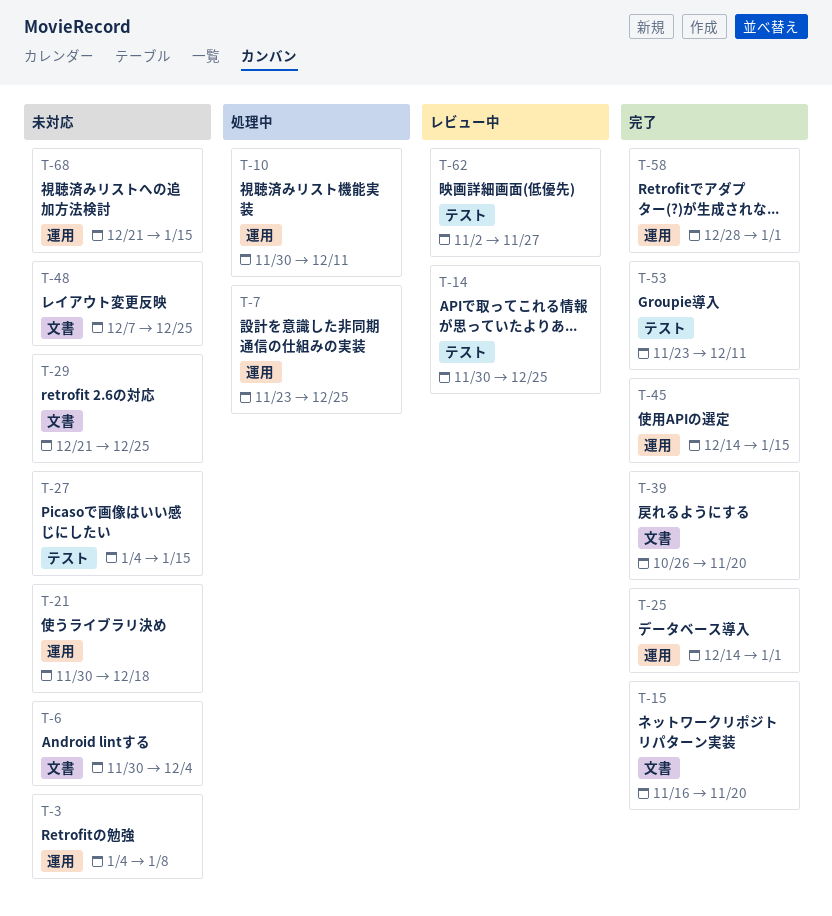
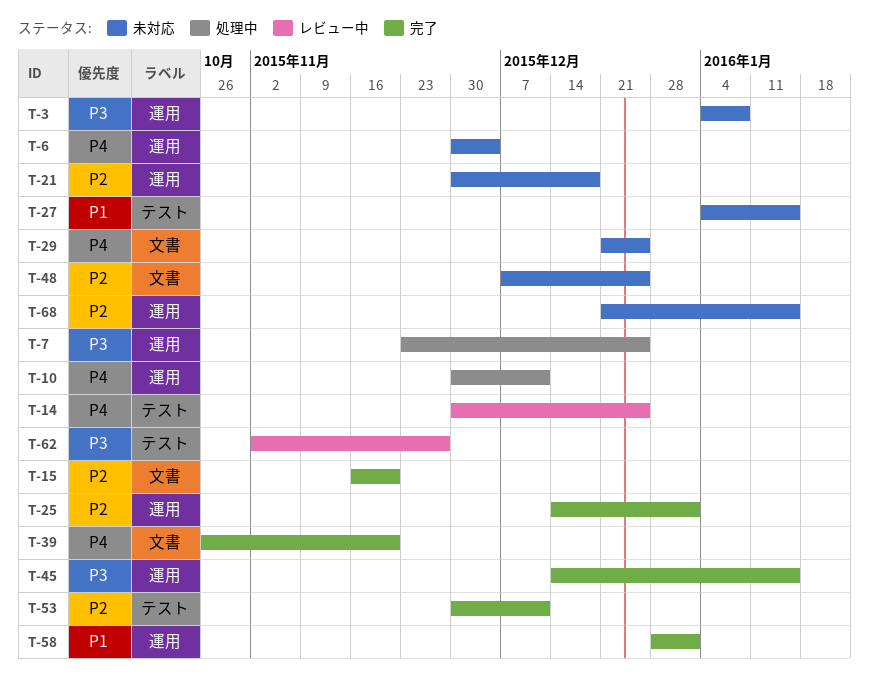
T-6, label: 文書 -> 運用
T-53, start: Nov 23 -> Nov 30

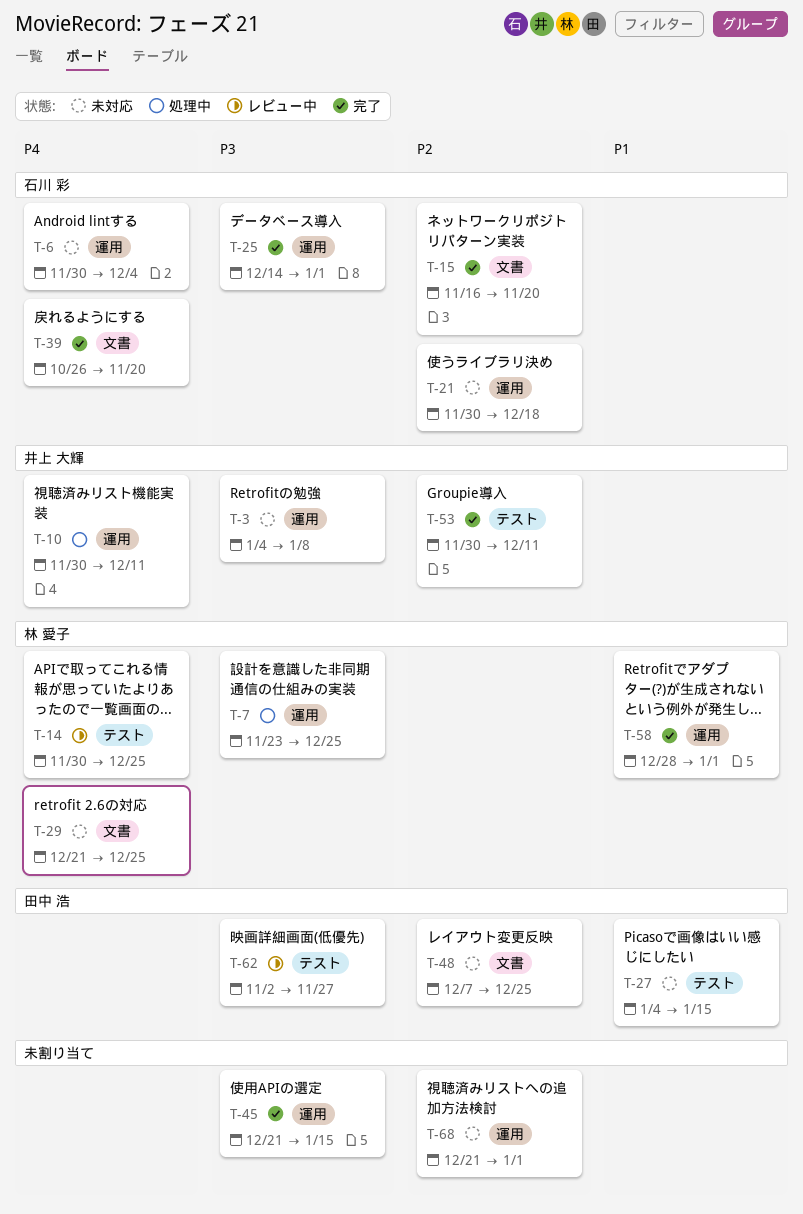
T-25, priority: P2 -> P3
T-45, start: Dec 14 -> Dec 21
T-68, due: Jan 15 -> Jan 1

